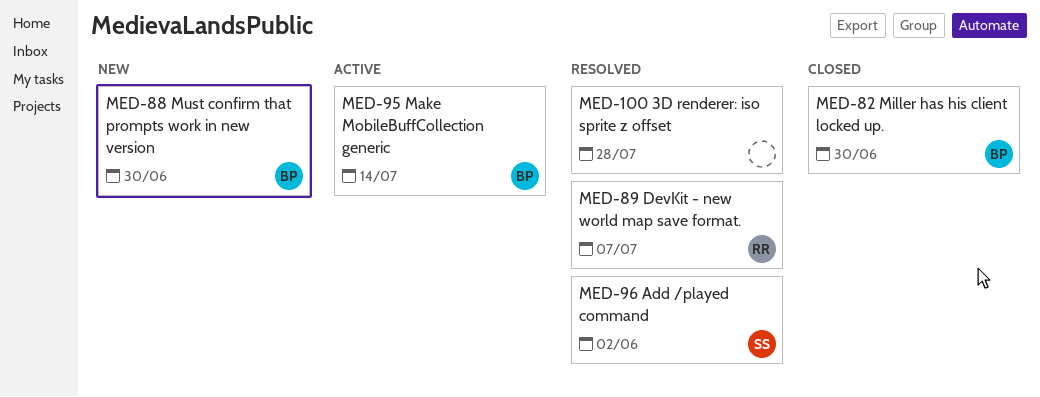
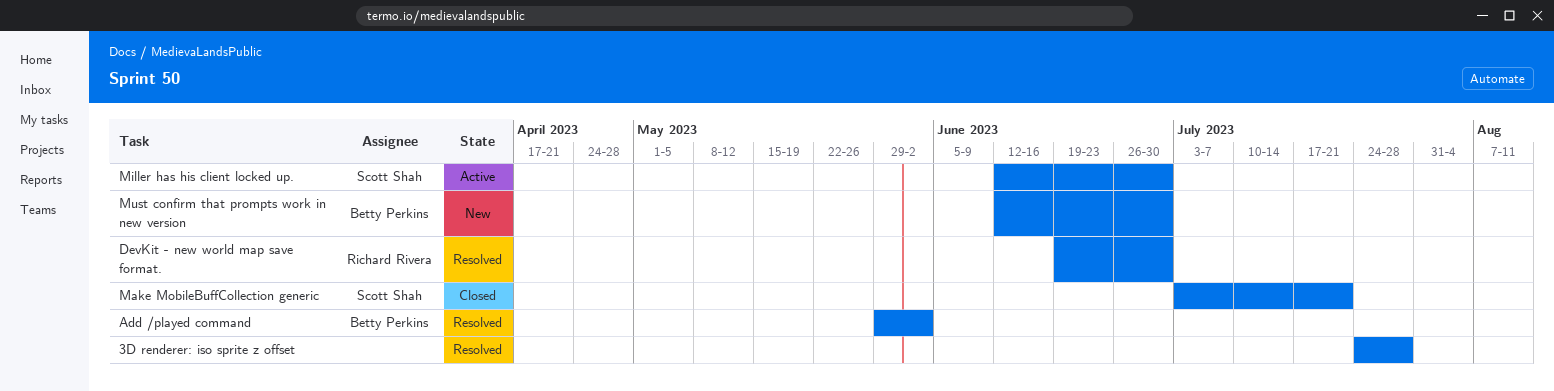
Add /played command, owner: Scott Shah -> Betty Perkins
DevKit - new world map save format., due: Jul 7 -> Jun 30
Make MobileBuffCollection generic, status: Active -> Closed
Make MobileBuffCollection generic, owner: Betty Perkins -> Scott Shah
Make MobileBuffCollection generic, due: Jul 14 -> Jul 21
Miller has his client locked up., status: Closed -> Active
Miller has his client locked up., owner: Betty Perkins -> Scott Shah

